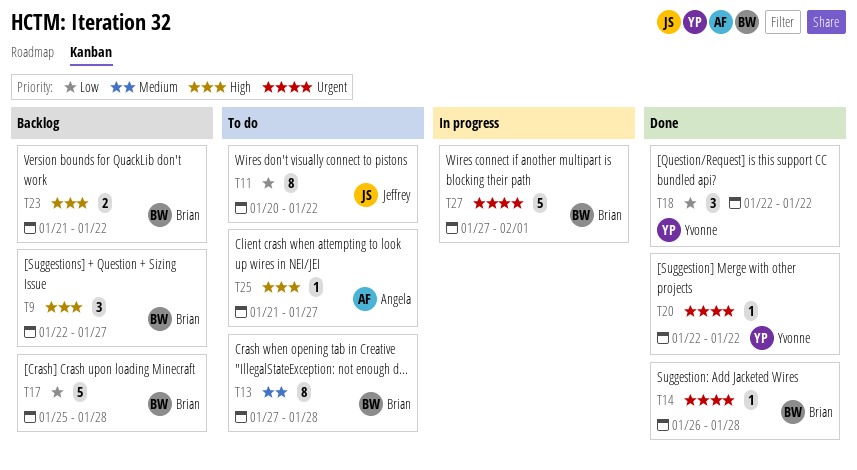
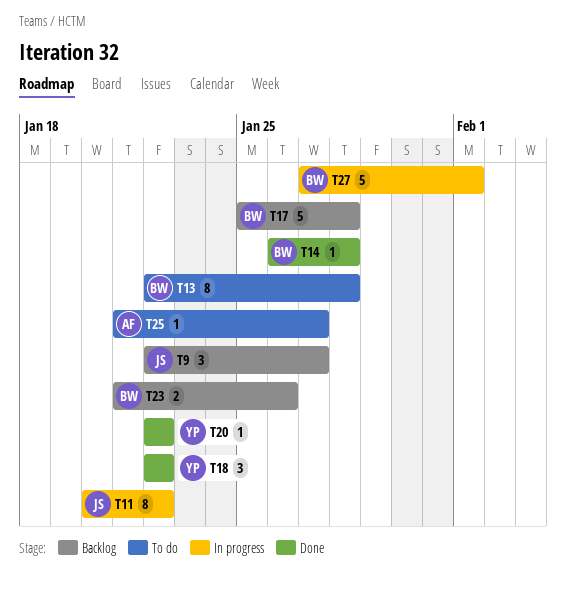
T9, owner: Brian -> Jeffrey
T11, status: To do -> In progress
T13, start: Jan 27 -> Jan 22
T23, due: Jan 22 -> Jan 26

